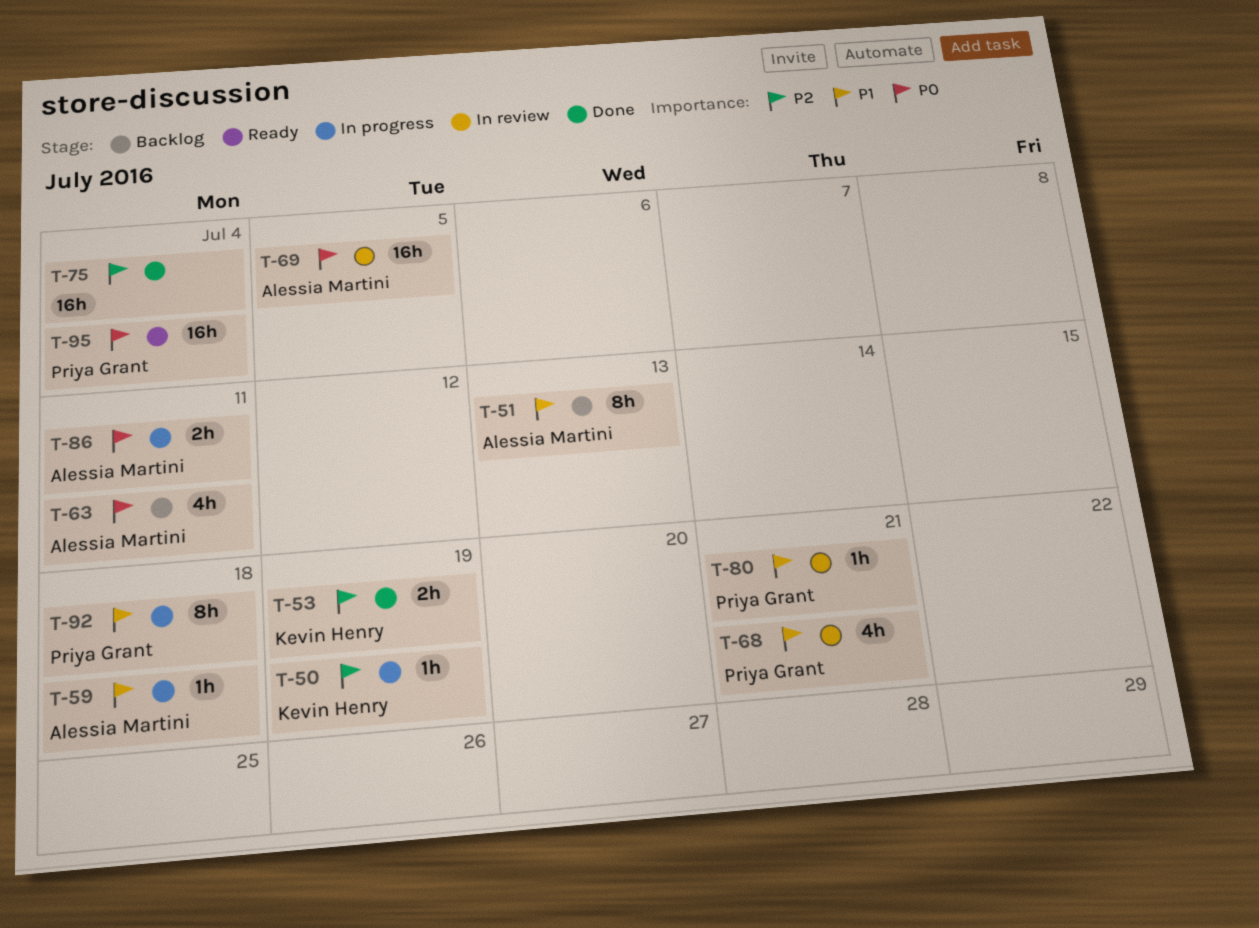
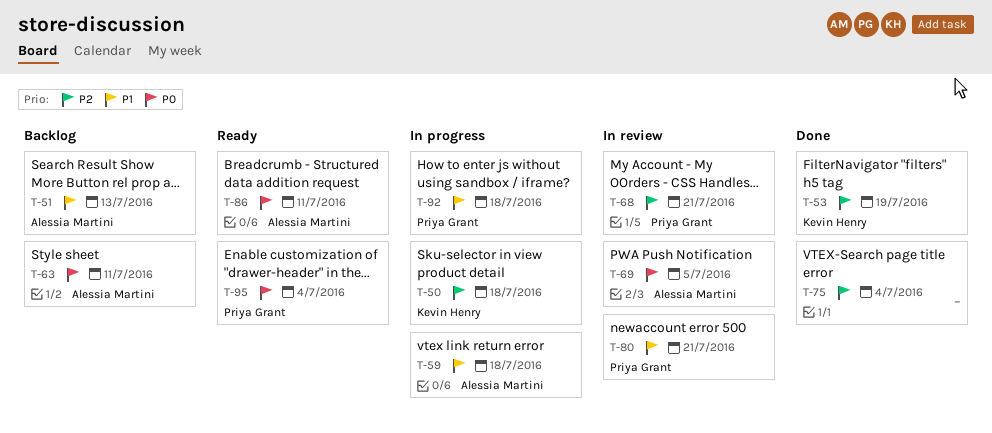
T-50, due: Jul 19 -> Jul 18
T-68, priority: P1 -> P2
T-86, status: In progress -> Ready

